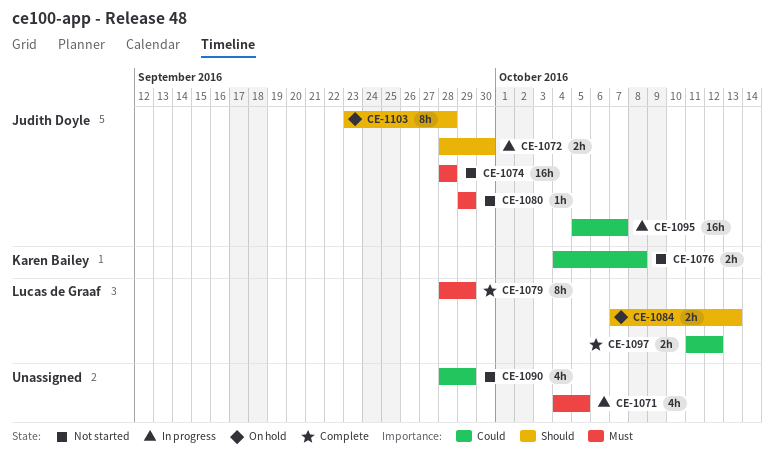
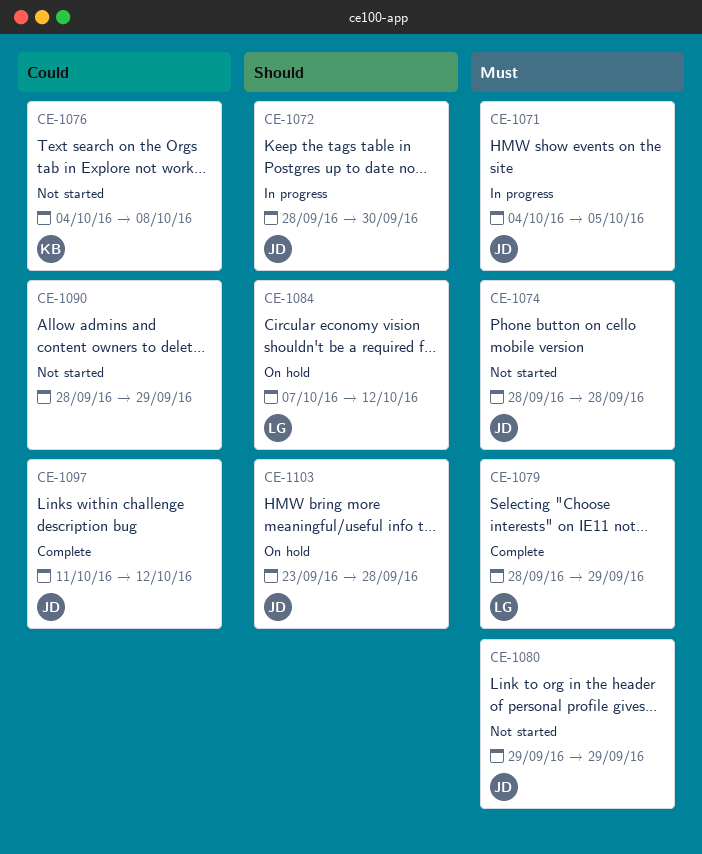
CE-1071, owner: none -> Judith Doyle
CE-1084, due: Oct 13 -> Oct 12
CE-1095: present -> none
CE-1097, owner: Lucas de Graaf -> Judith Doyle

